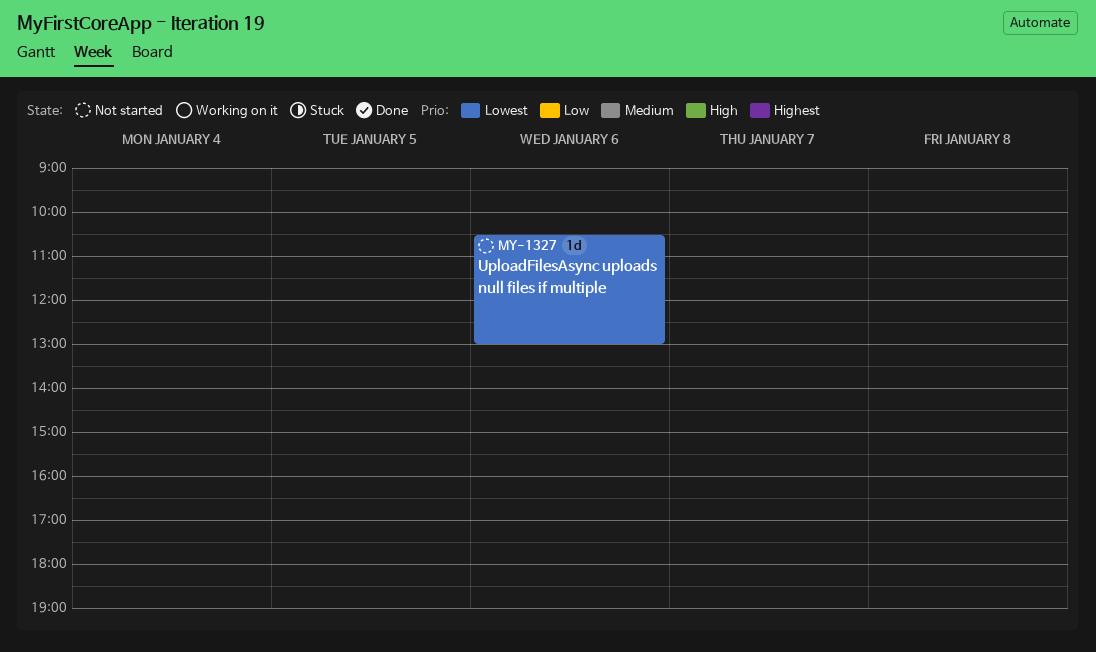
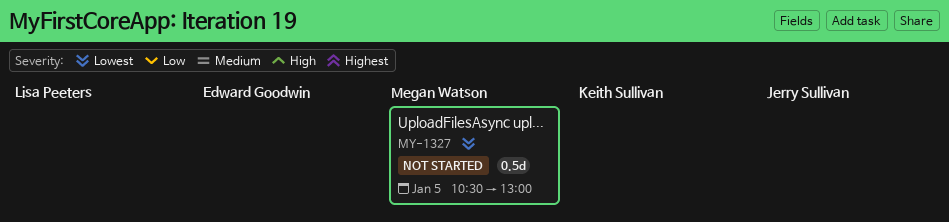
MY-1327, estimate: 1d -> 0.5d
MY-1327, day: Jan 6 -> Jan 5

